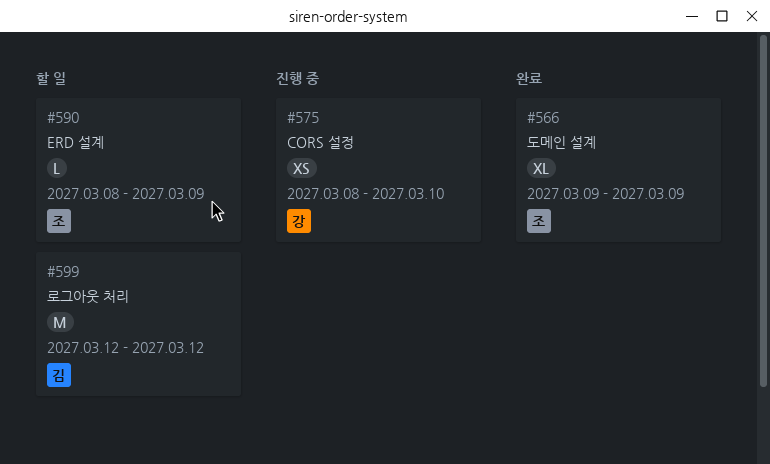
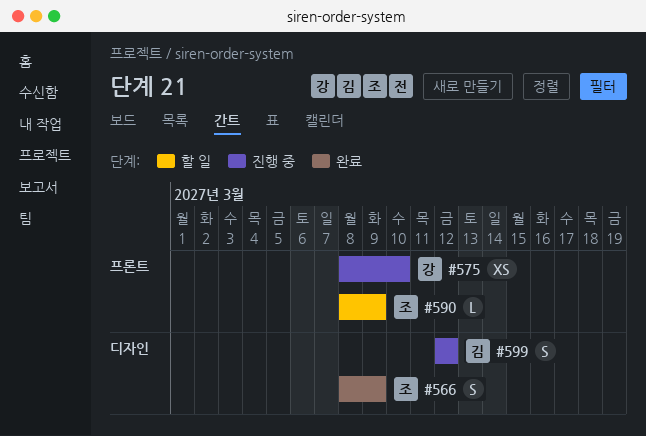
#566, estimate: XL -> S
#566, start: Mar 9 -> Mar 8
#599, status: 할 일 -> 진행 중
#599, estimate: M -> S

